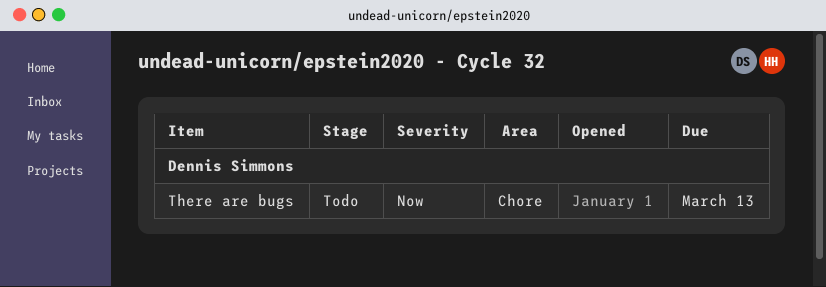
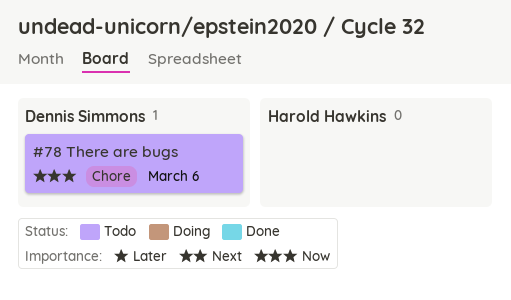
There are bugs, due: Mar 13 -> Mar 6

